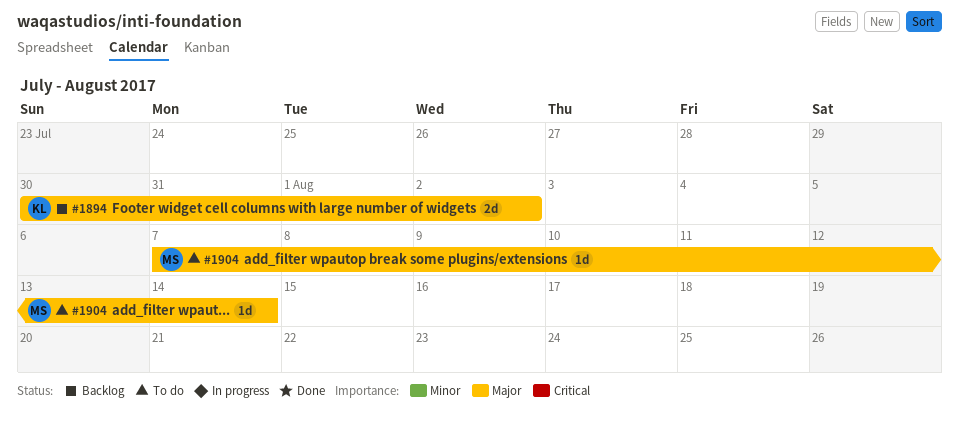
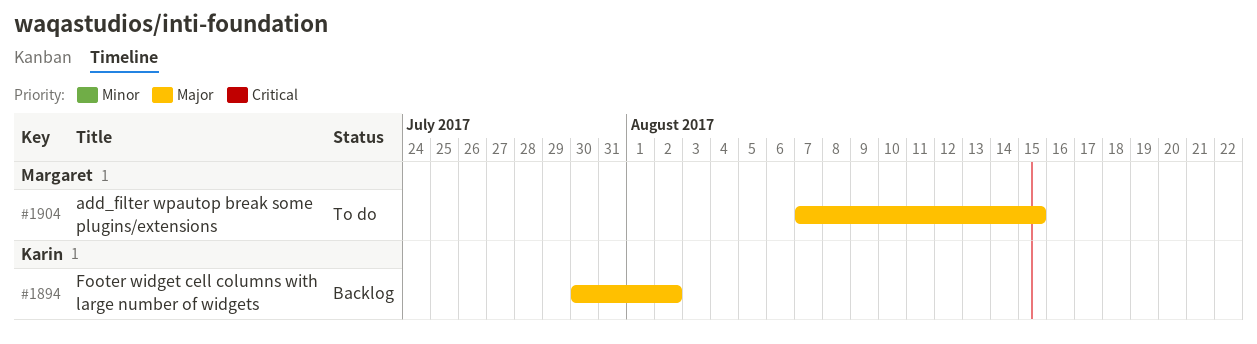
#1904, due: Aug 14 -> Aug 15

